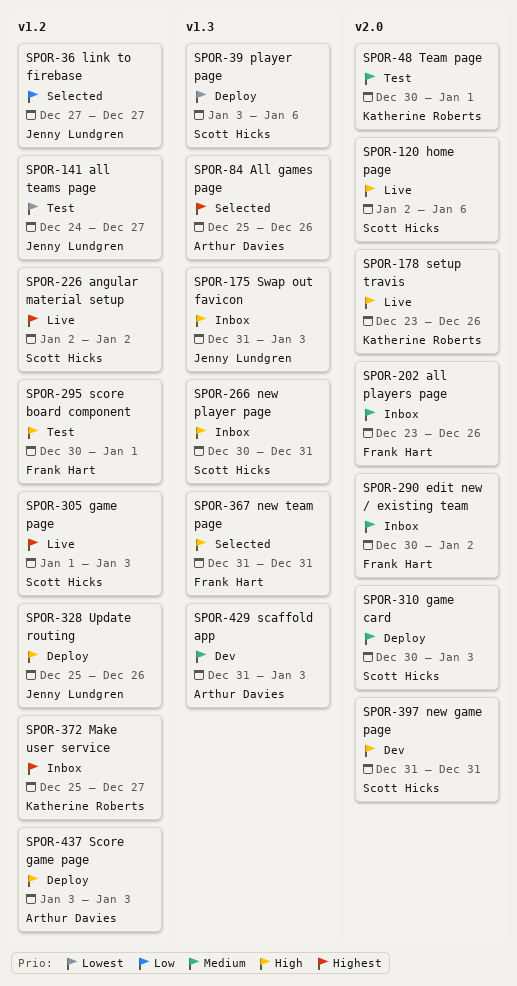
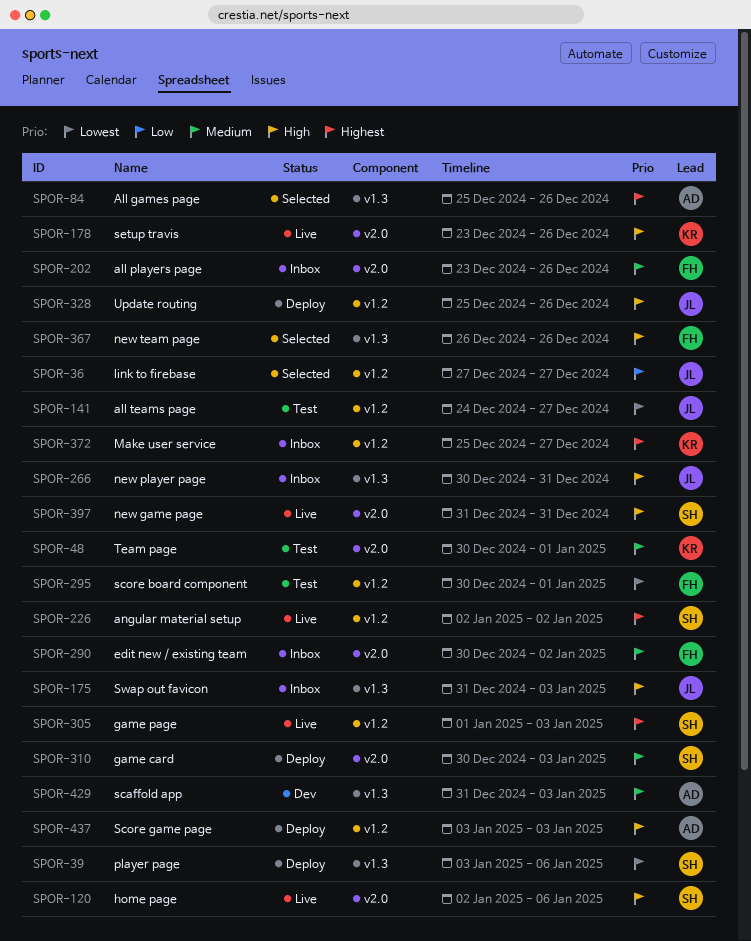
SPOR-266, owner: Scott Hicks -> Jenny Lundgren
SPOR-295, priority: High -> Lowest
SPOR-367, start: Dec 31 -> Dec 26
SPOR-367, due: Dec 31 -> Dec 26
SPOR-397, status: Dev -> Live

